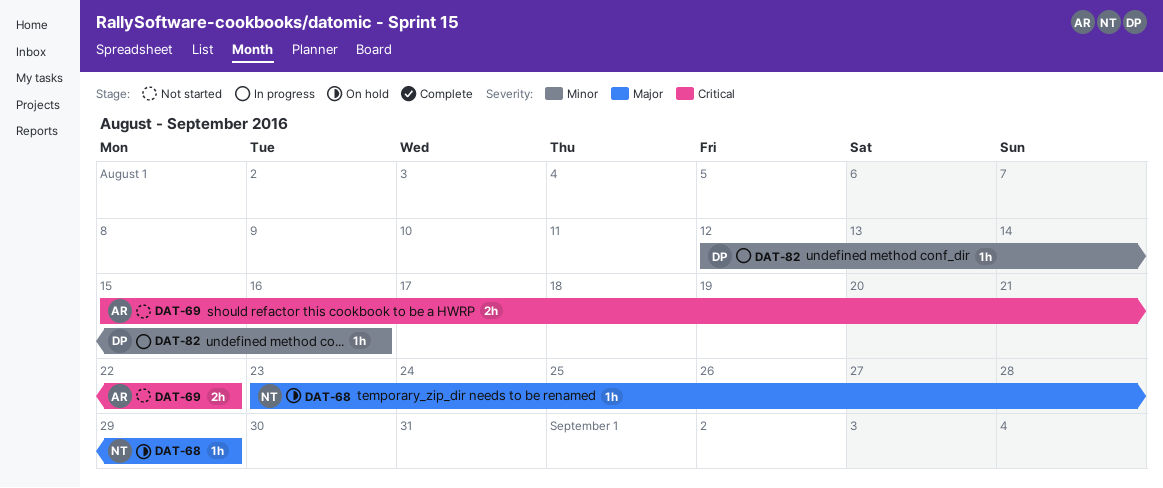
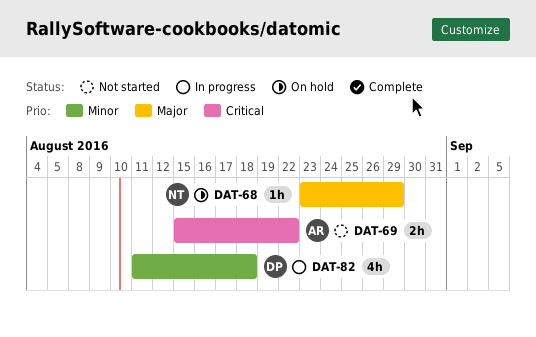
DAT-82, estimate: 1h -> 4h
DAT-82, start: Aug 12 -> Aug 11
DAT-82, due: Aug 16 -> Aug 18

